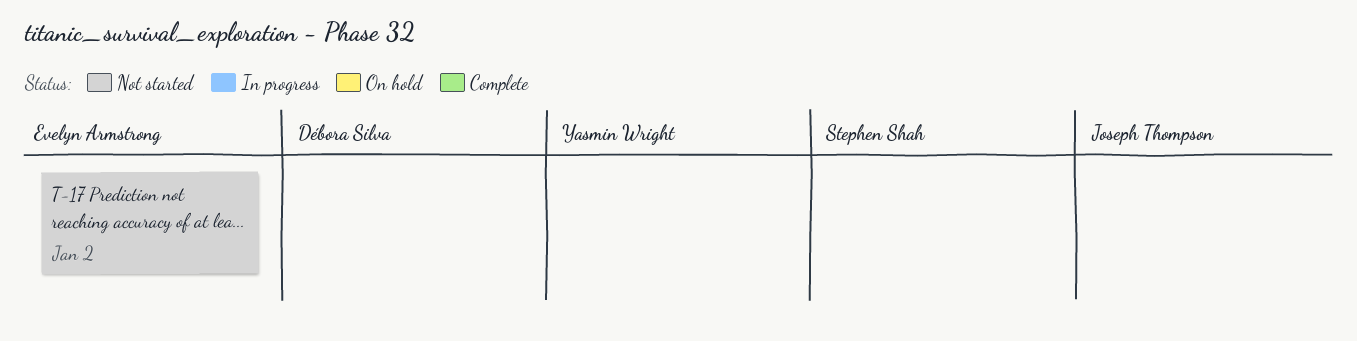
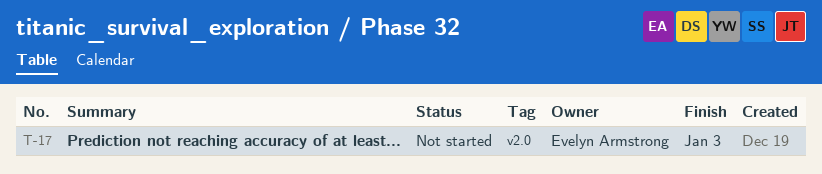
T-17, due: Jan 2 -> Jan 3

